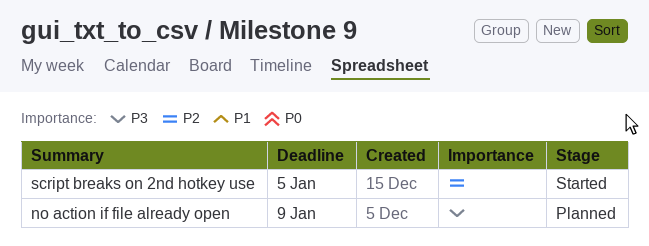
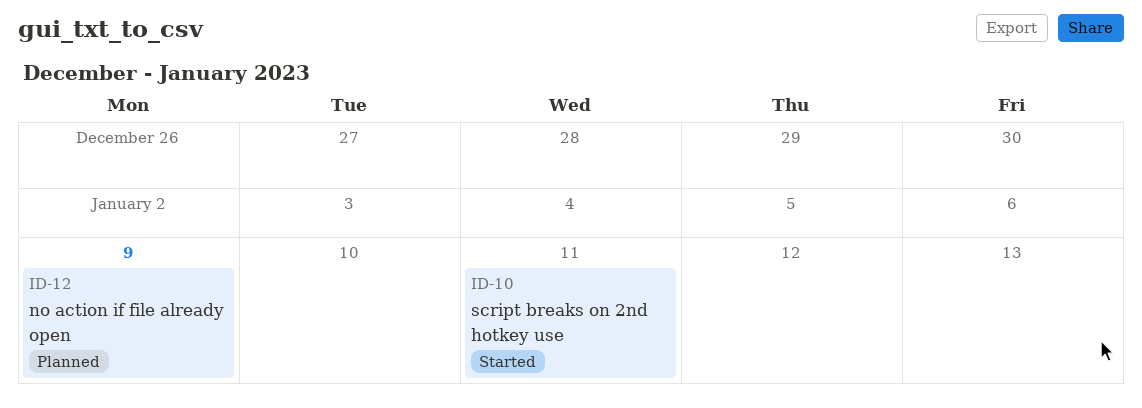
script breaks on 2nd hotkey use, due: Jan 5 -> Jan 11

